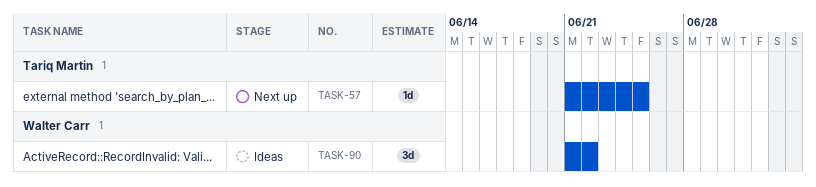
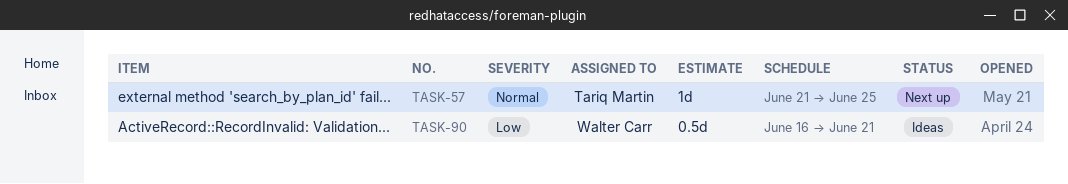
TASK-90, estimate: 3d -> 0.5d
TASK-90, start: Jun 21 -> Jun 16
TASK-90, due: Jun 22 -> Jun 21

